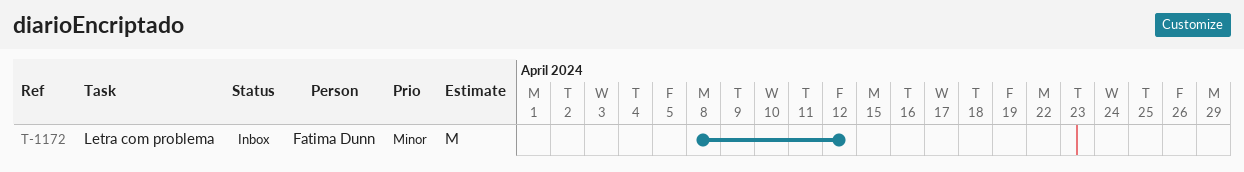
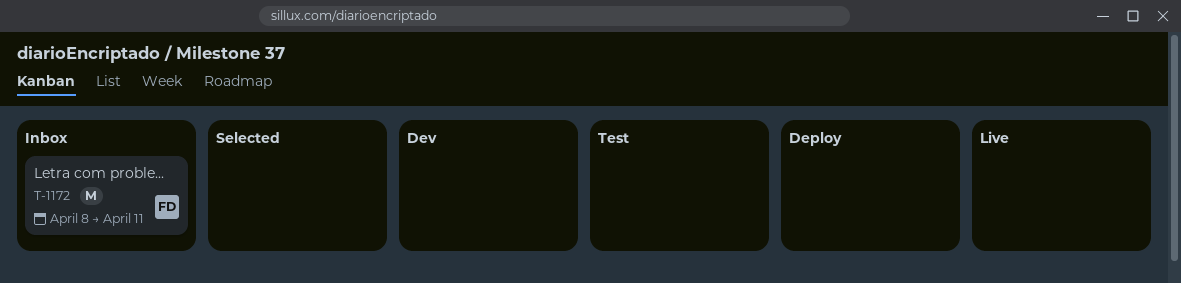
T-1172, due: Apr 12 -> Apr 11

